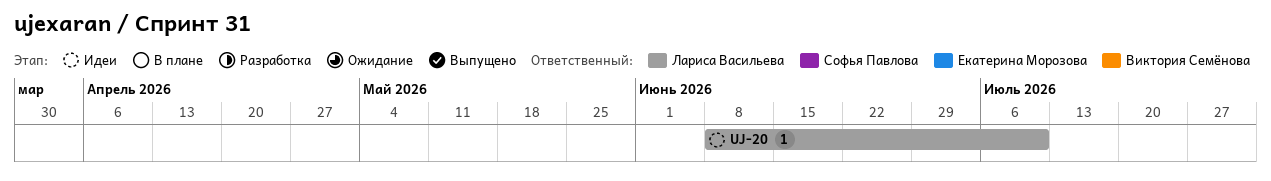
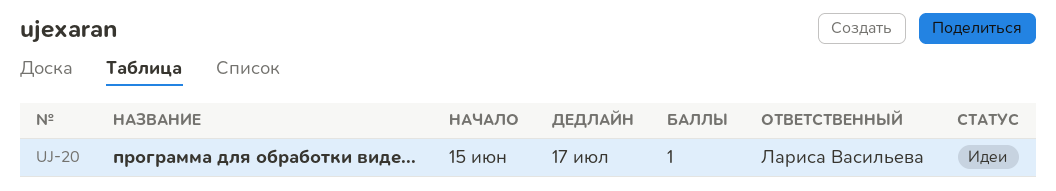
UJ-20, start: Jun 8 -> Jun 15
UJ-20, due: Jul 10 -> Jul 17

